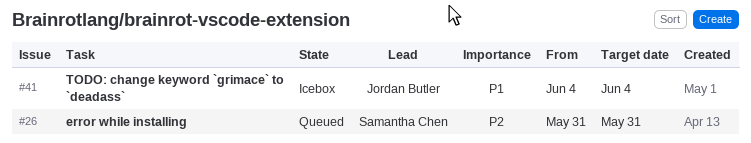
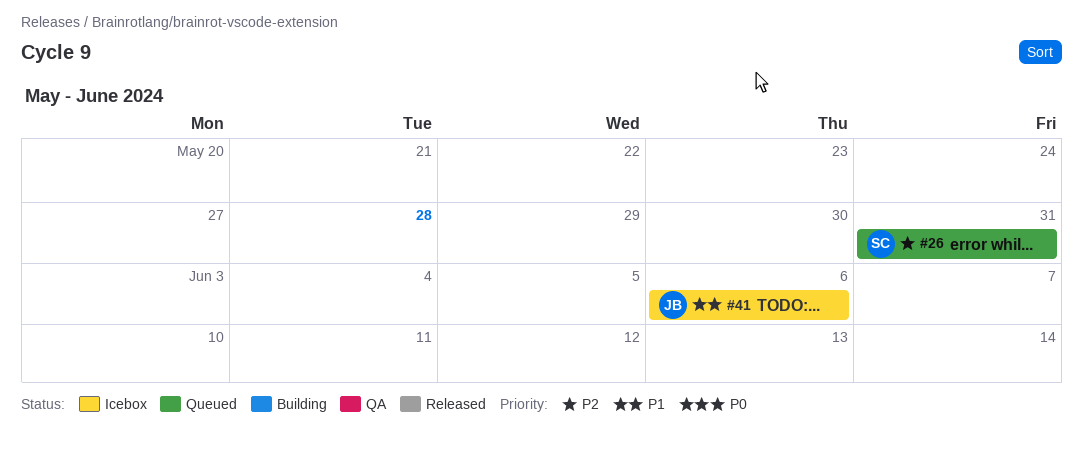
#41, start: Jun 4 -> Jun 6
#41, due: Jun 4 -> Jun 6

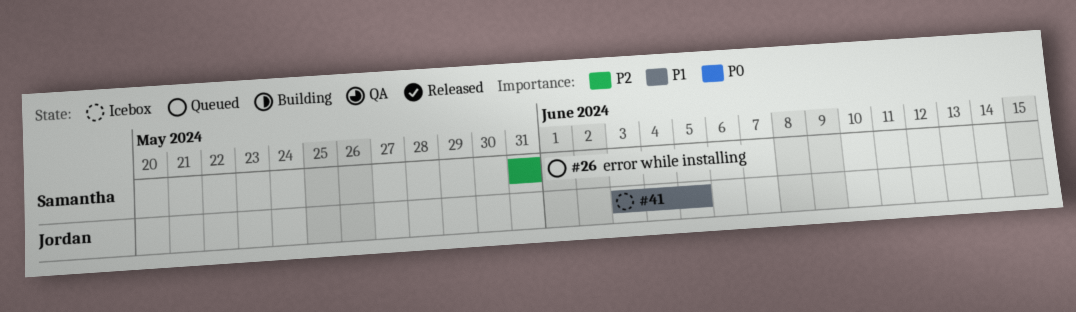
#41, start: Jun 6 -> Jun 3
#41, due: Jun 6 -> Jun 5

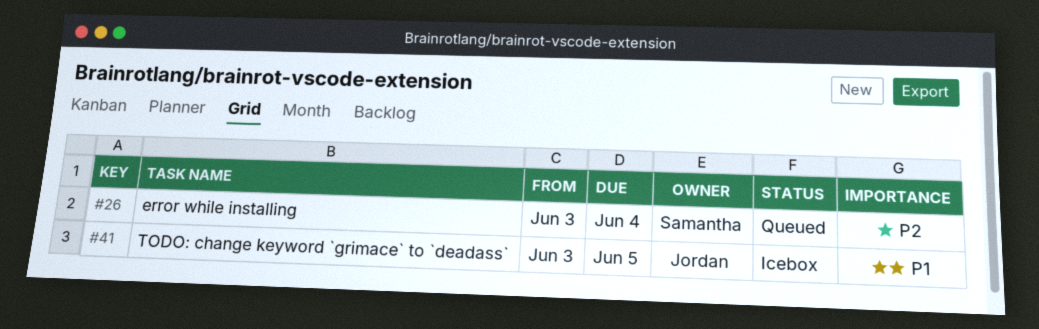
#26, start: May 31 -> Jun 3
#26, due: May 31 -> Jun 4

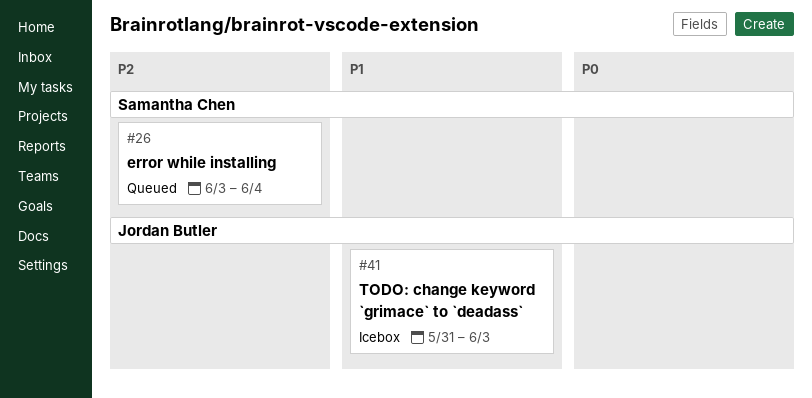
#41, start: Jun 3 -> May 31
#41, due: Jun 5 -> Jun 3

